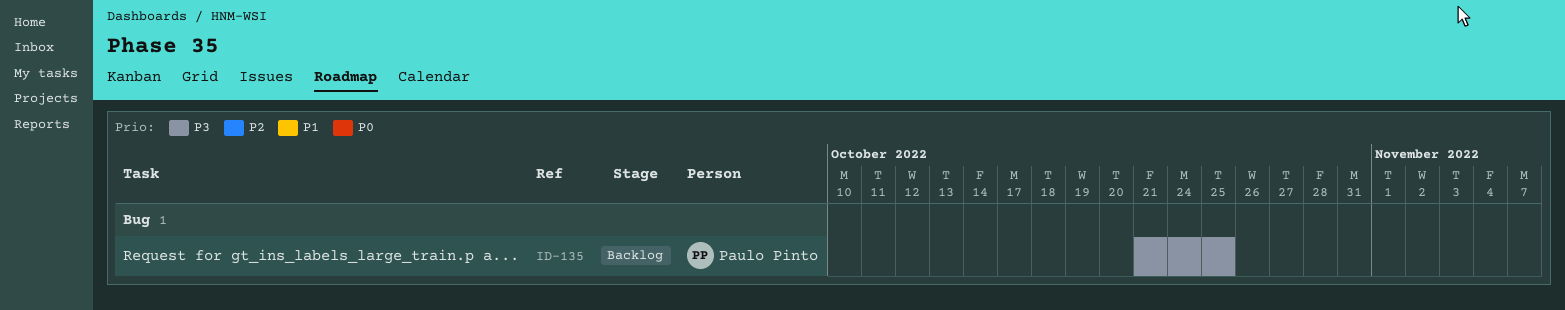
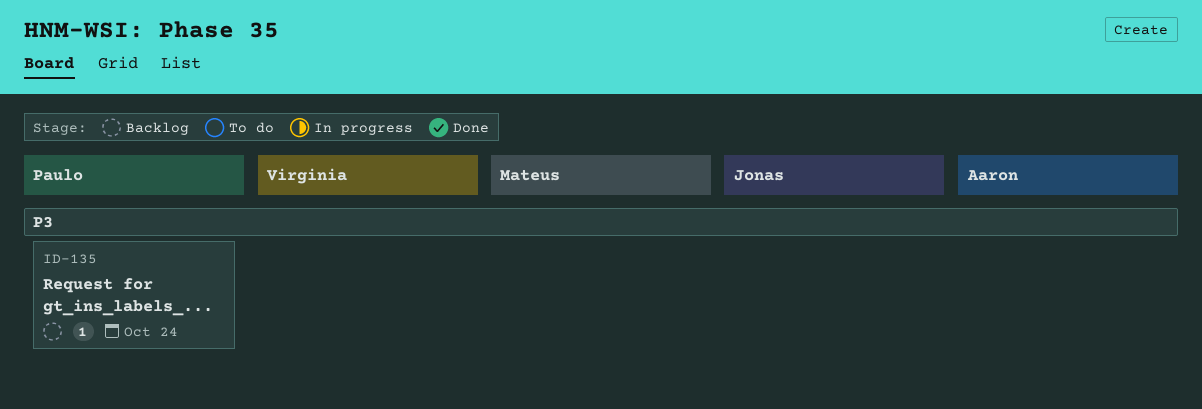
ID-135, due: Oct 25 -> Oct 24

